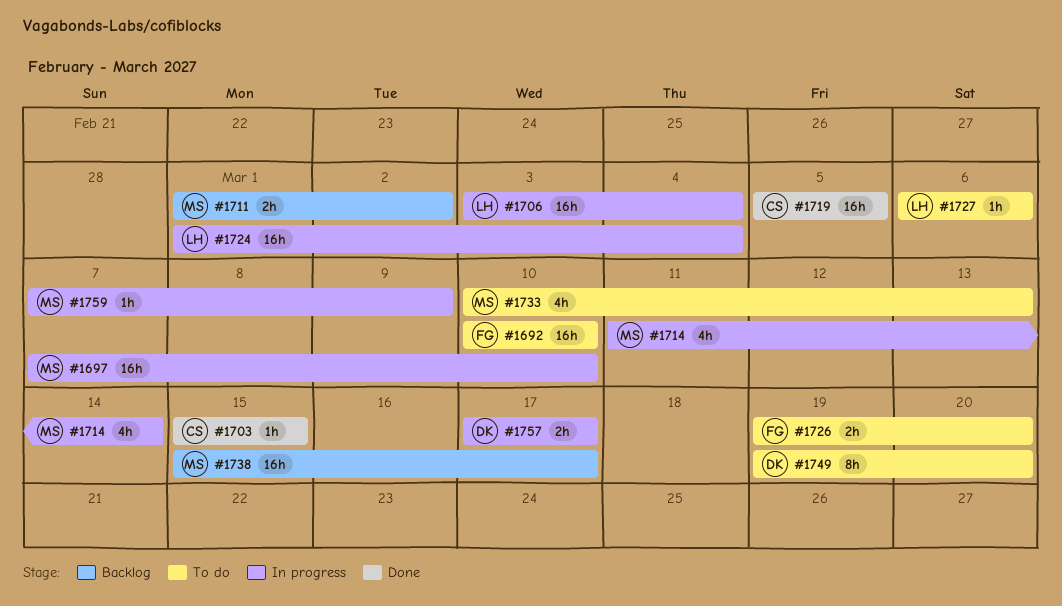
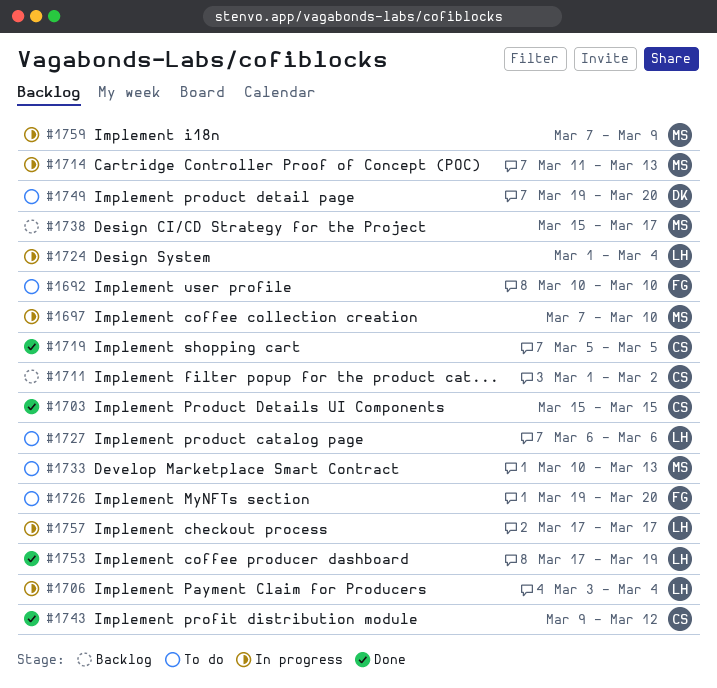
#1711, owner: MS -> CS
#1714, due: Mar 14 -> Mar 13
#1743: none -> present
#1753: none -> present
#1757, owner: DK -> LH

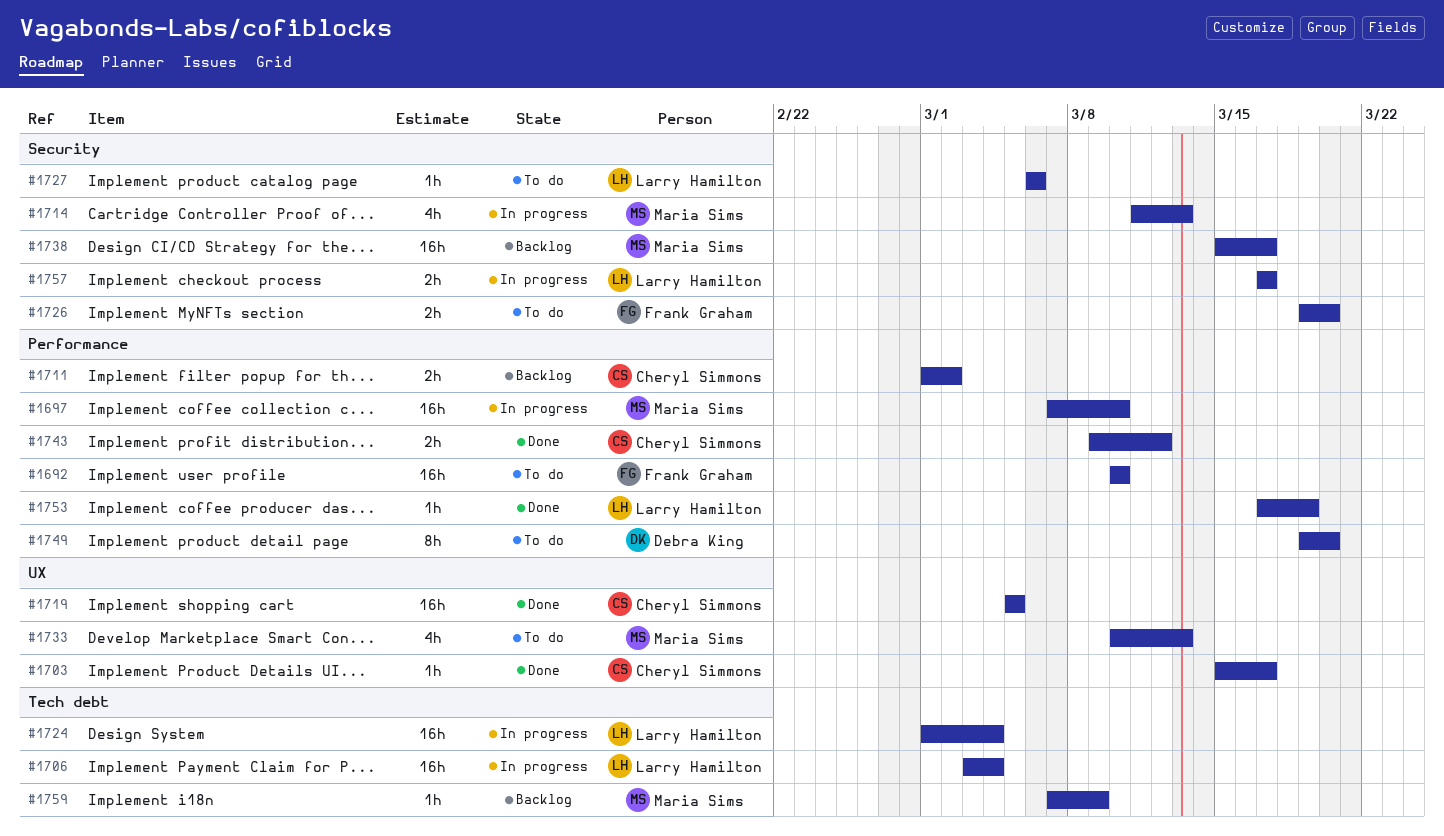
#1703, due: Mar 15 -> Mar 17
#1759, status: In progress -> Backlog

